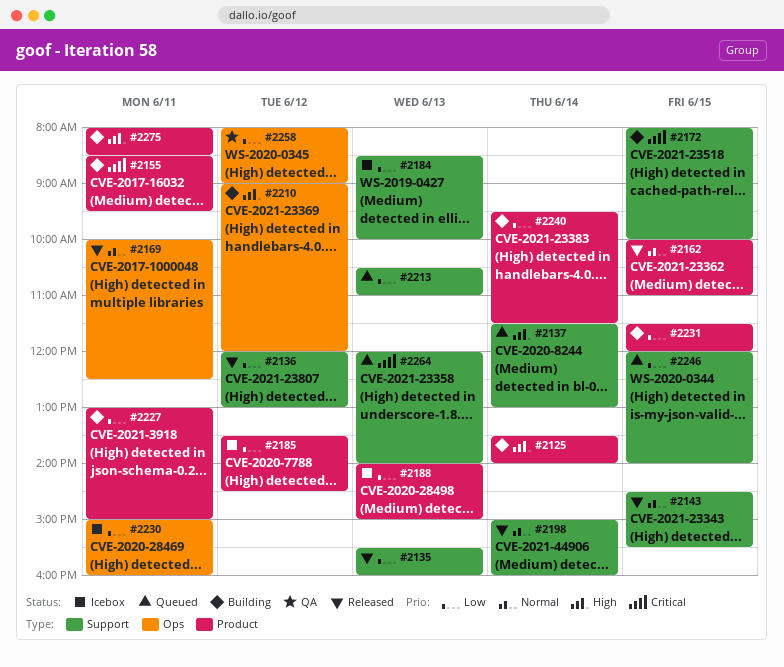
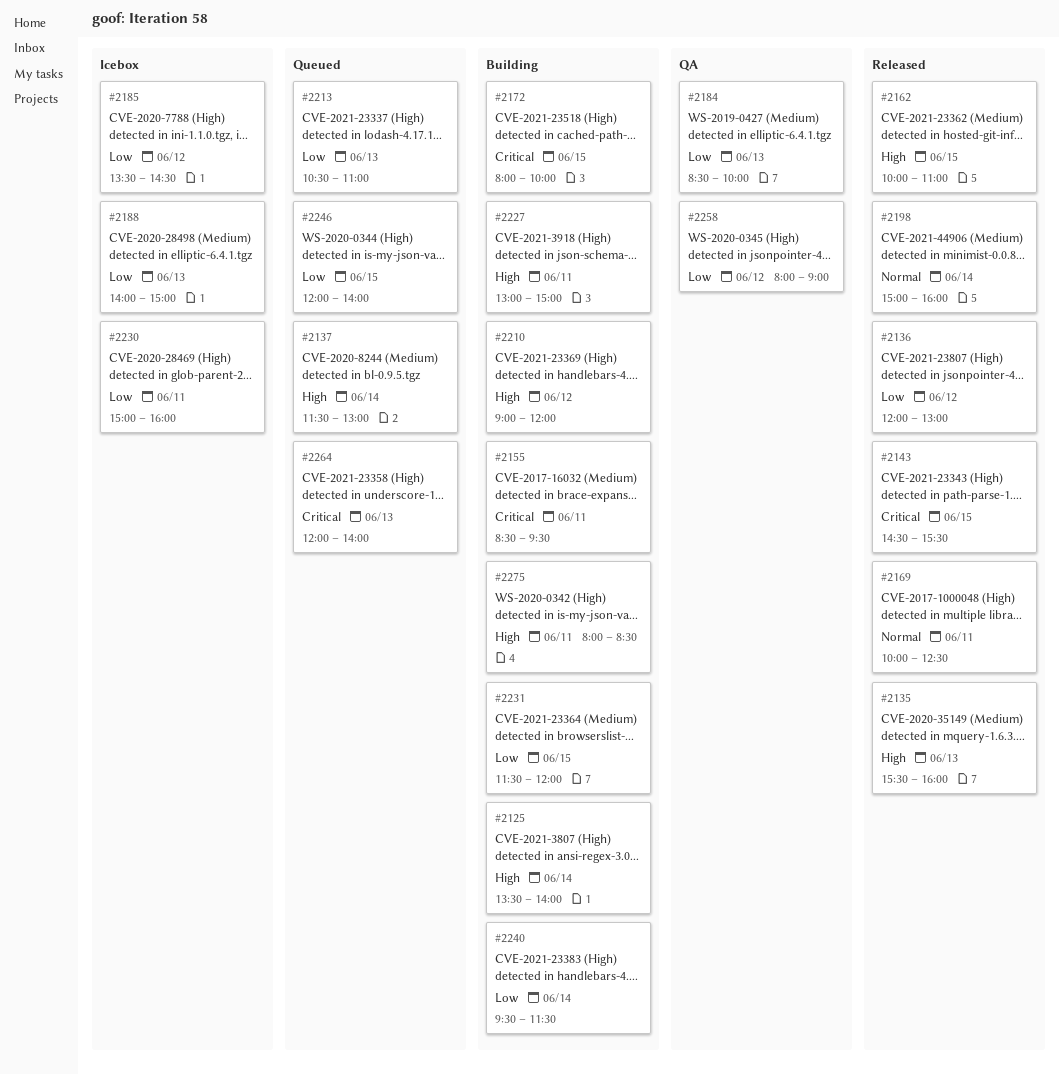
#2135, priority: Low -> High
#2143, priority: Normal -> Critical
#2162, priority: Normal -> High
#2184, status: Icebox -> QA
#2227, priority: Low -> High

